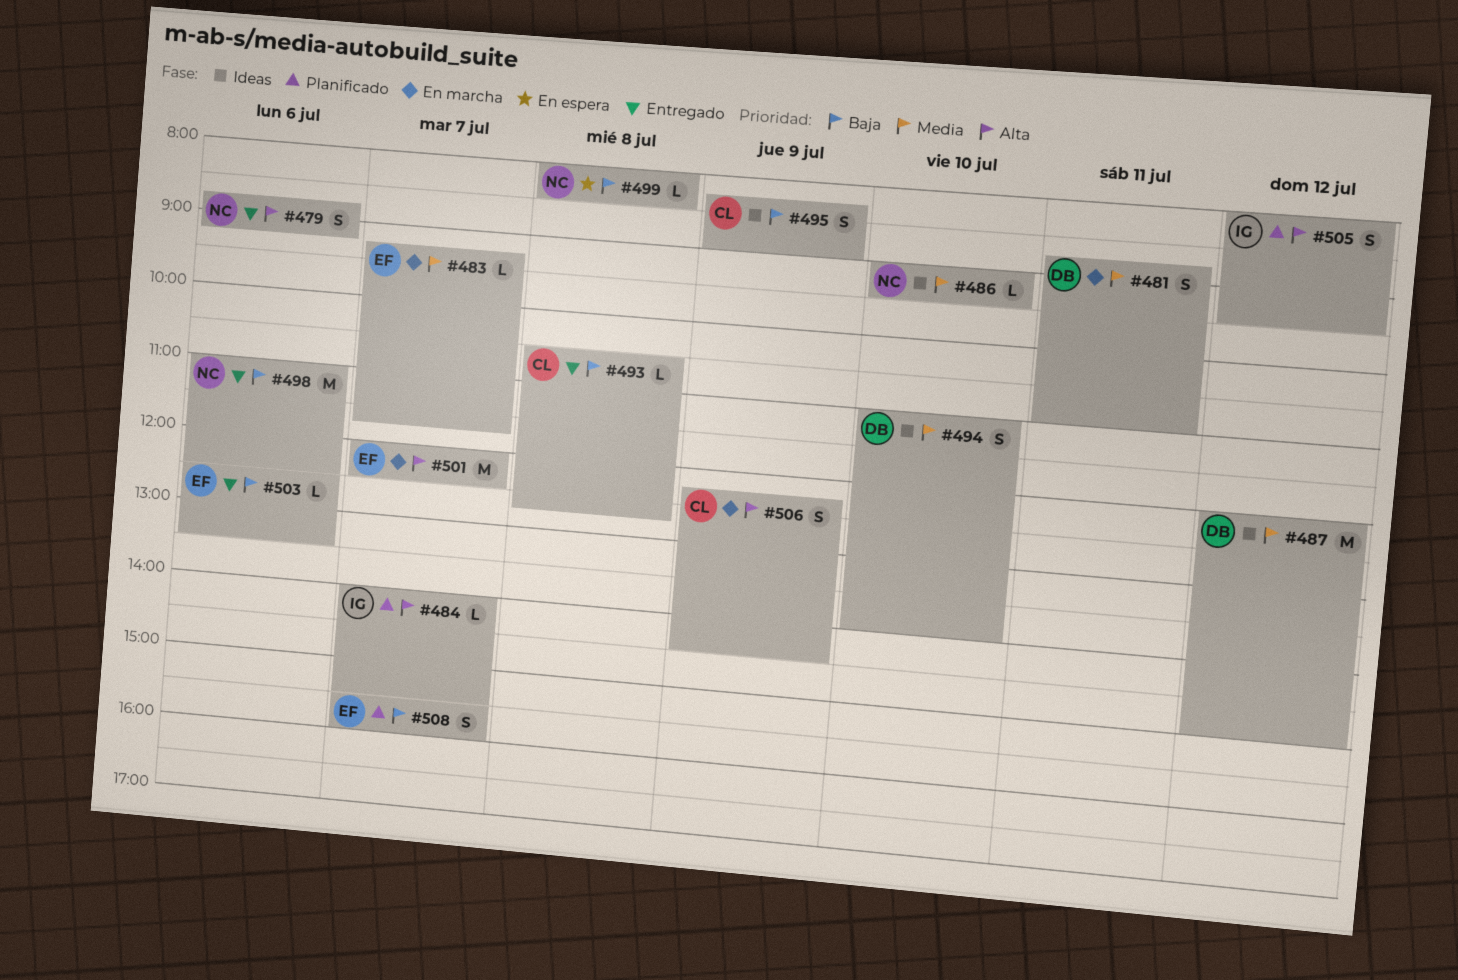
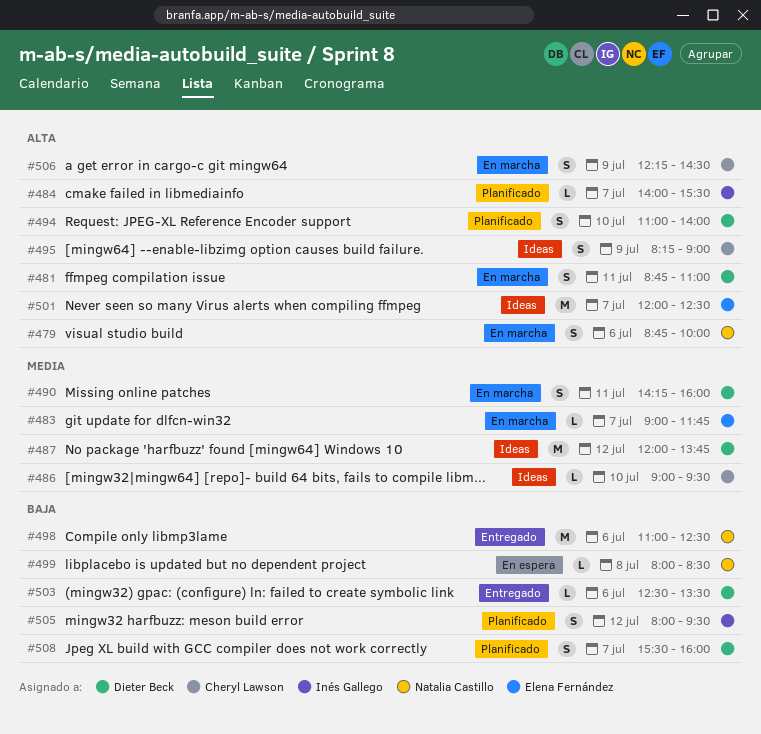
#479, status: Entregado -> En marcha
#479, ends: 09:15 -> 10:00
#481, priority: Media -> Alta
#483, begins: 09:15 -> 09:00
#486, owner: Natalia Castillo -> Cheryl Lawson
#487, ends: 15:00 -> 13:45
#490: none -> present
#493: present -> none
#494, status: Ideas -> Planificado
#494, priority: Media -> Alta
#495, priority: Baja -> Alta
#501, status: En marcha -> Ideas
#503, owner: Elena Fernández -> Dieter Beck
#505, priority: Alta -> Baja
#508, owner: Elena Fernández -> Dieter Beck

